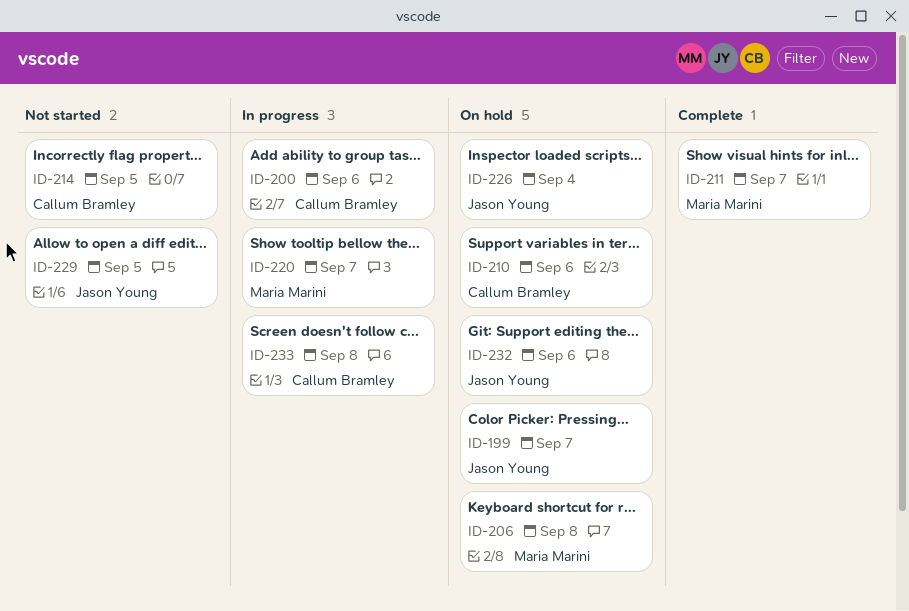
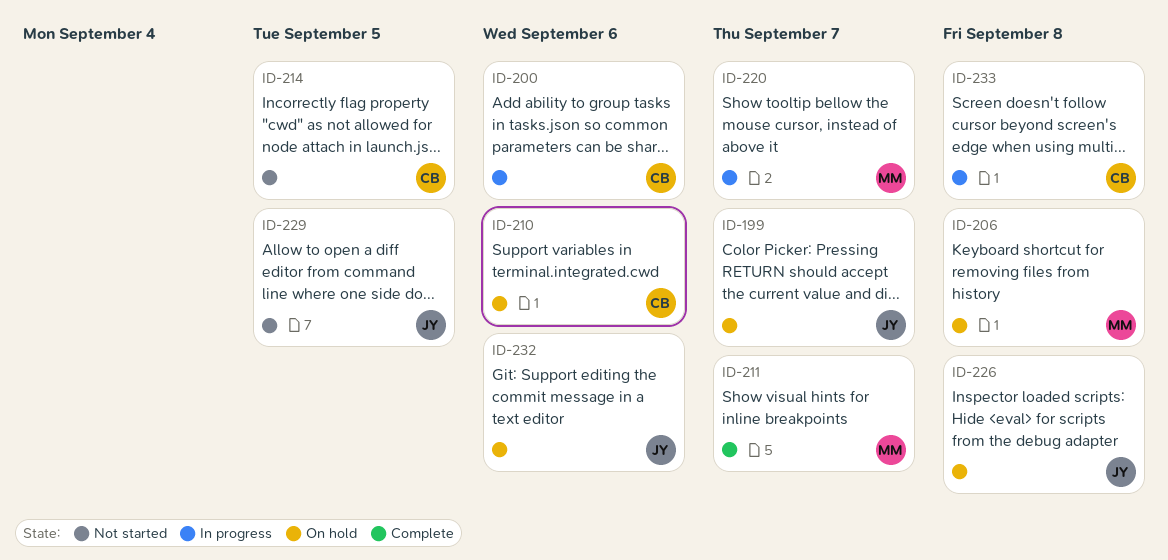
ID-226, due: Sep 4 -> Sep 8

